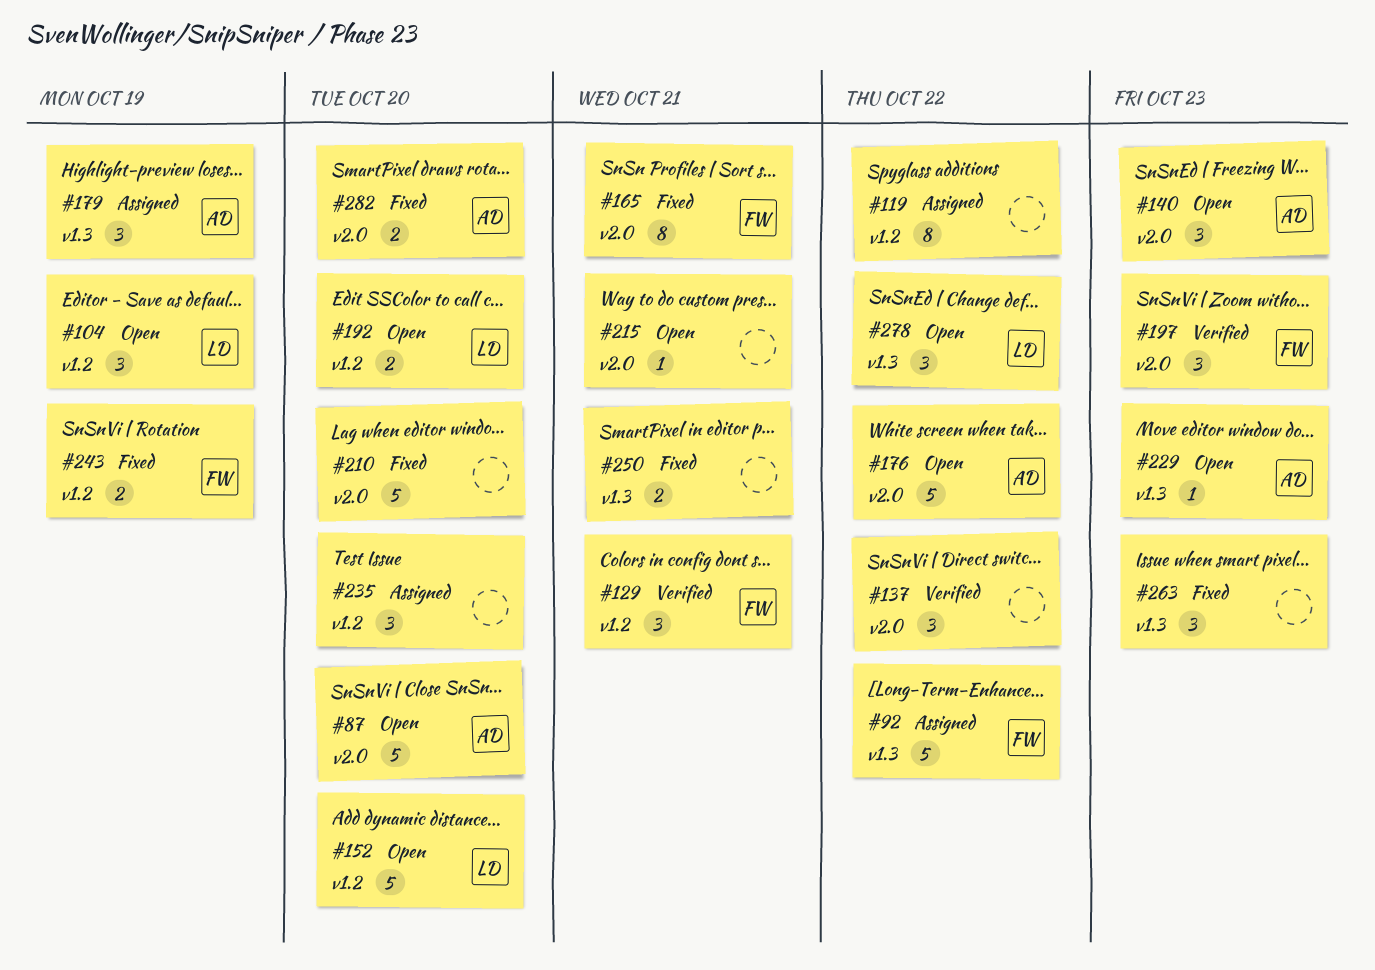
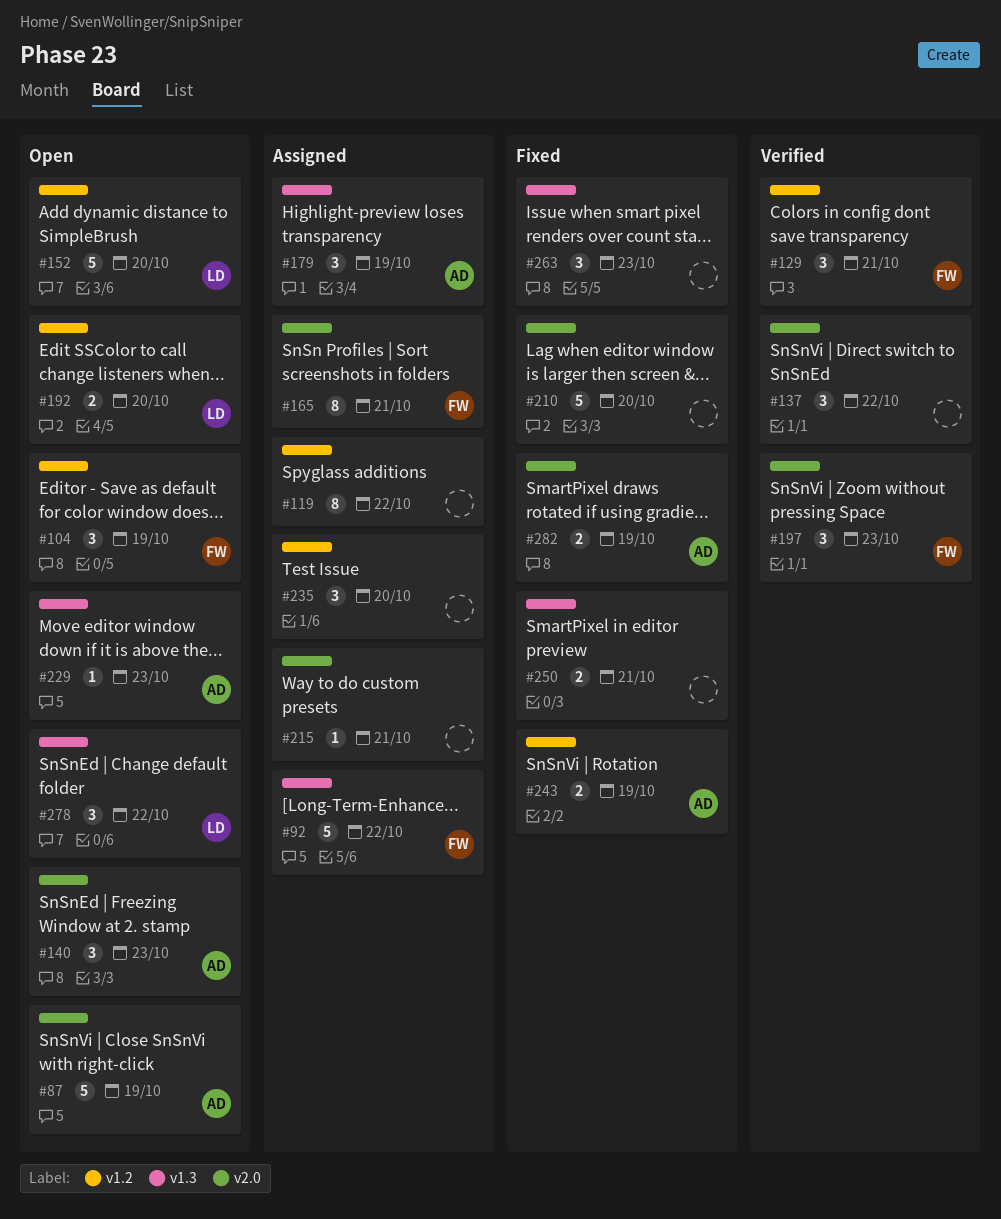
#87, due: Oct 20 -> Oct 19
#104, owner: LD -> FW
#165, status: Fixed -> Assigned
#176: present -> none
#215, status: Open -> Assigned
#243, owner: FW -> AD
#282, due: Oct 20 -> Oct 19

